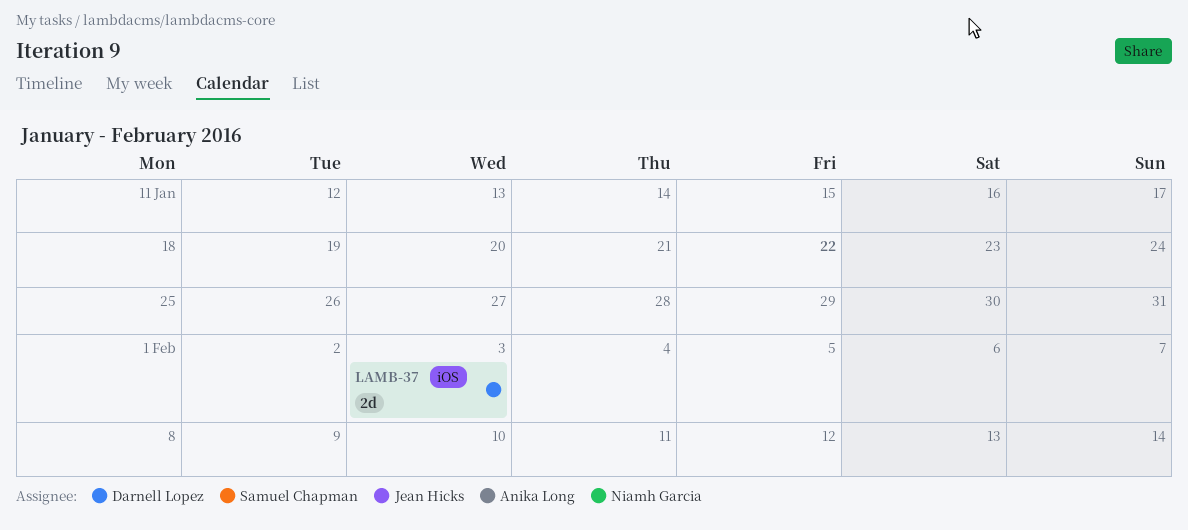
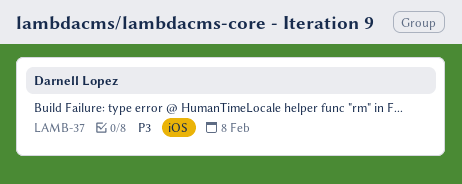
LAMB-37, due: Feb 3 -> Feb 8

